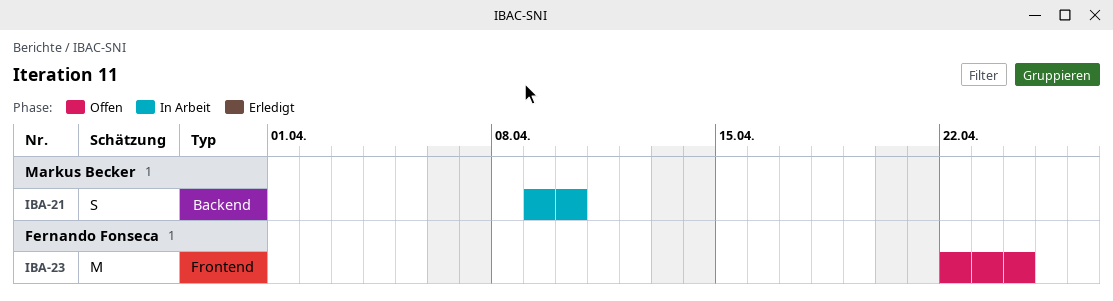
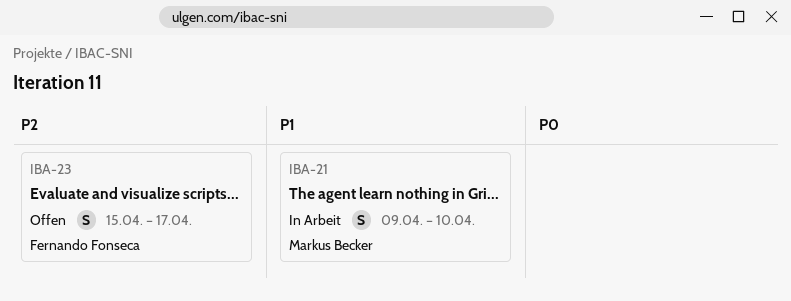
IBA-23, estimate: M -> S
IBA-23, start: Apr 22 -> Apr 15
IBA-23, due: Apr 24 -> Apr 17

